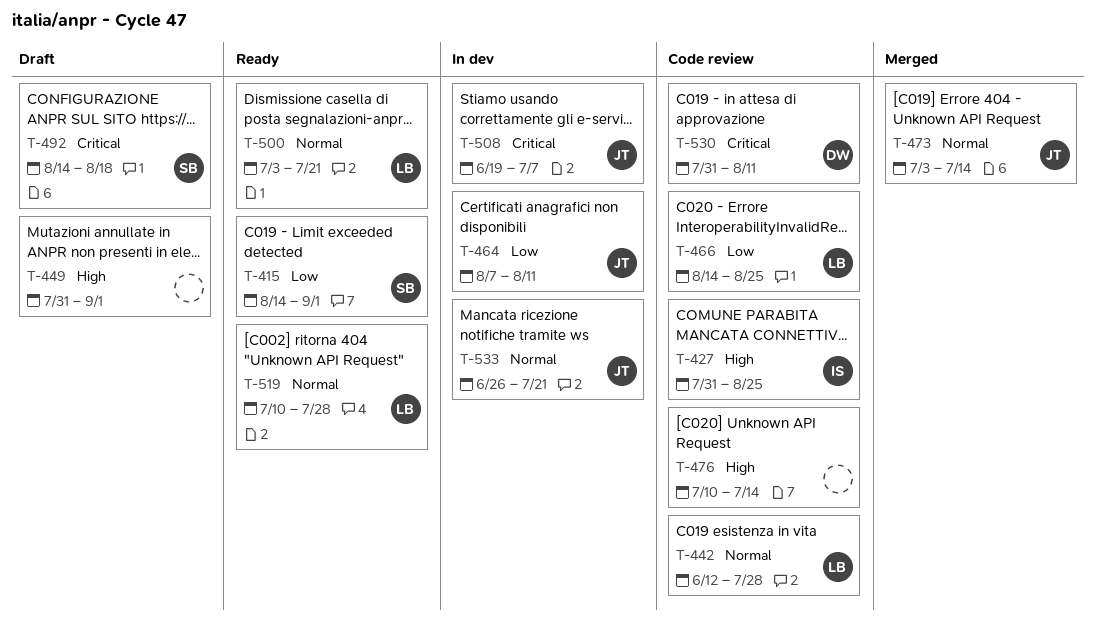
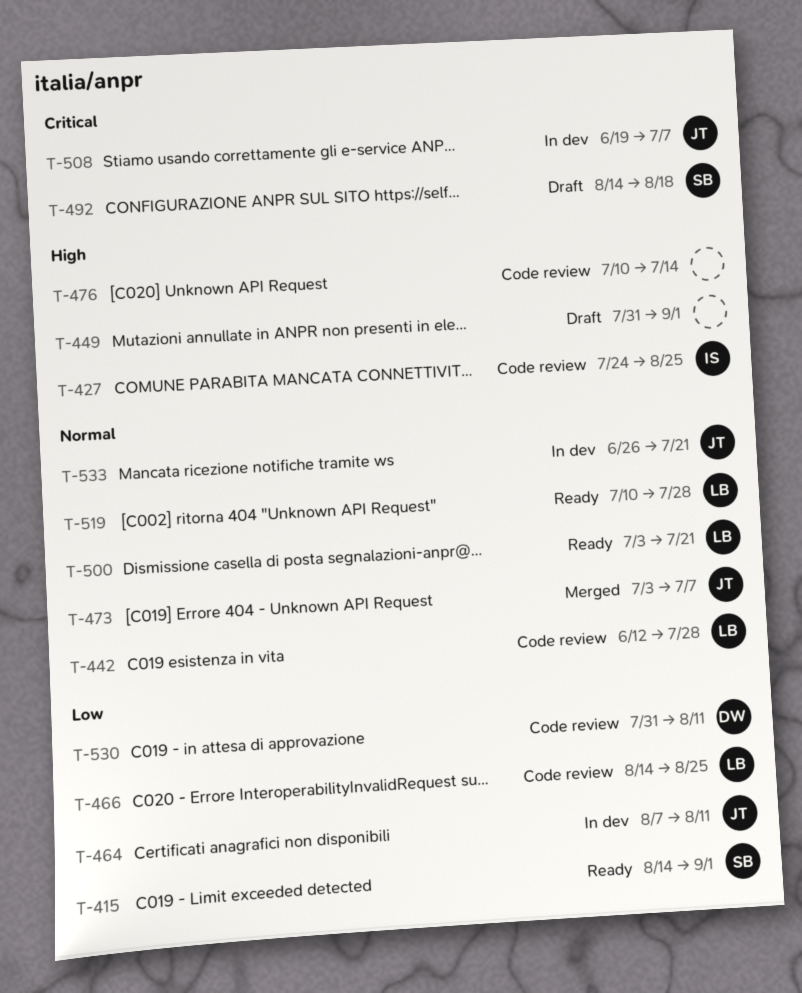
T-427, start: Jul 31 -> Jul 24
T-473, due: Jul 14 -> Jul 7
T-530, priority: Critical -> Low

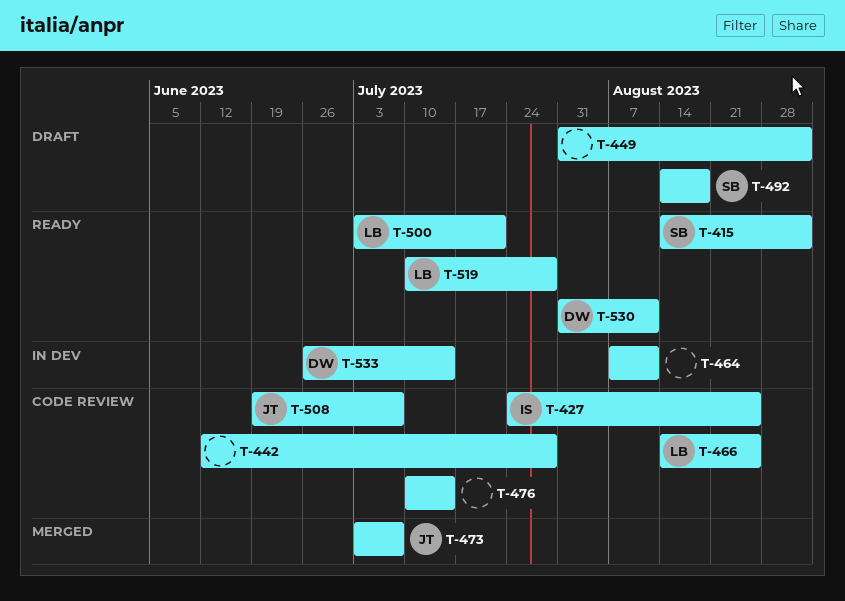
T-442, owner: LB -> none
T-464, owner: JT -> none
T-508, status: In dev -> Code review
T-530, status: Code review -> Ready
T-533, owner: JT -> DW
T-533, due: Jul 21 -> Jul 14

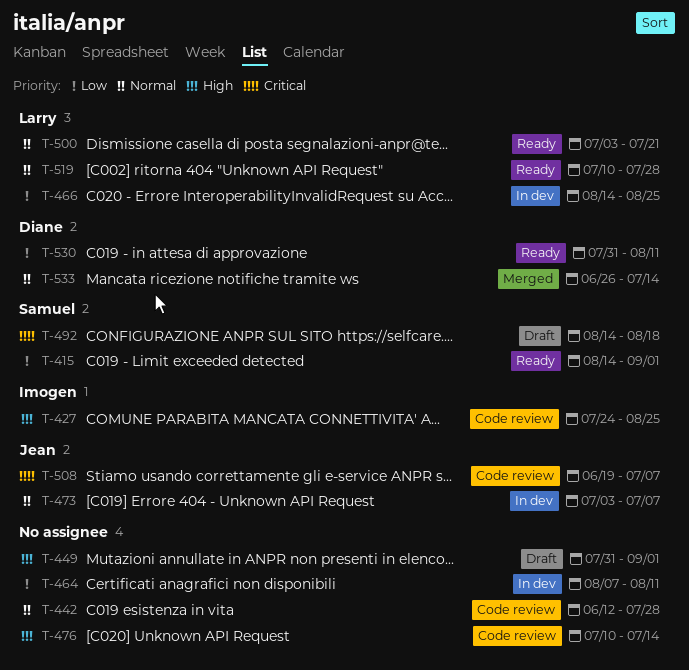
T-466, status: Code review -> In dev
T-473, status: Merged -> In dev
T-533, status: In dev -> Merged

